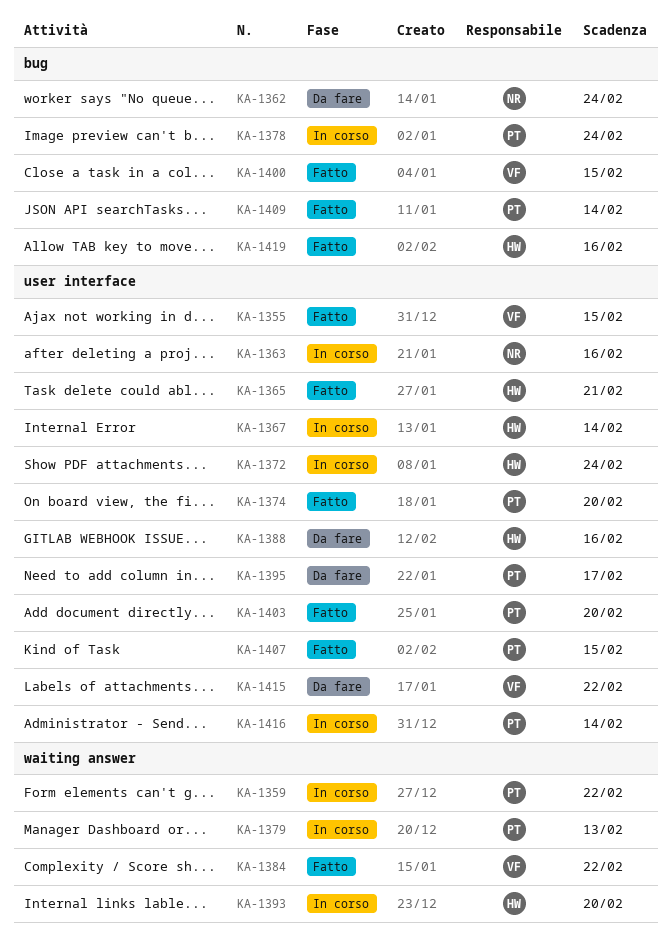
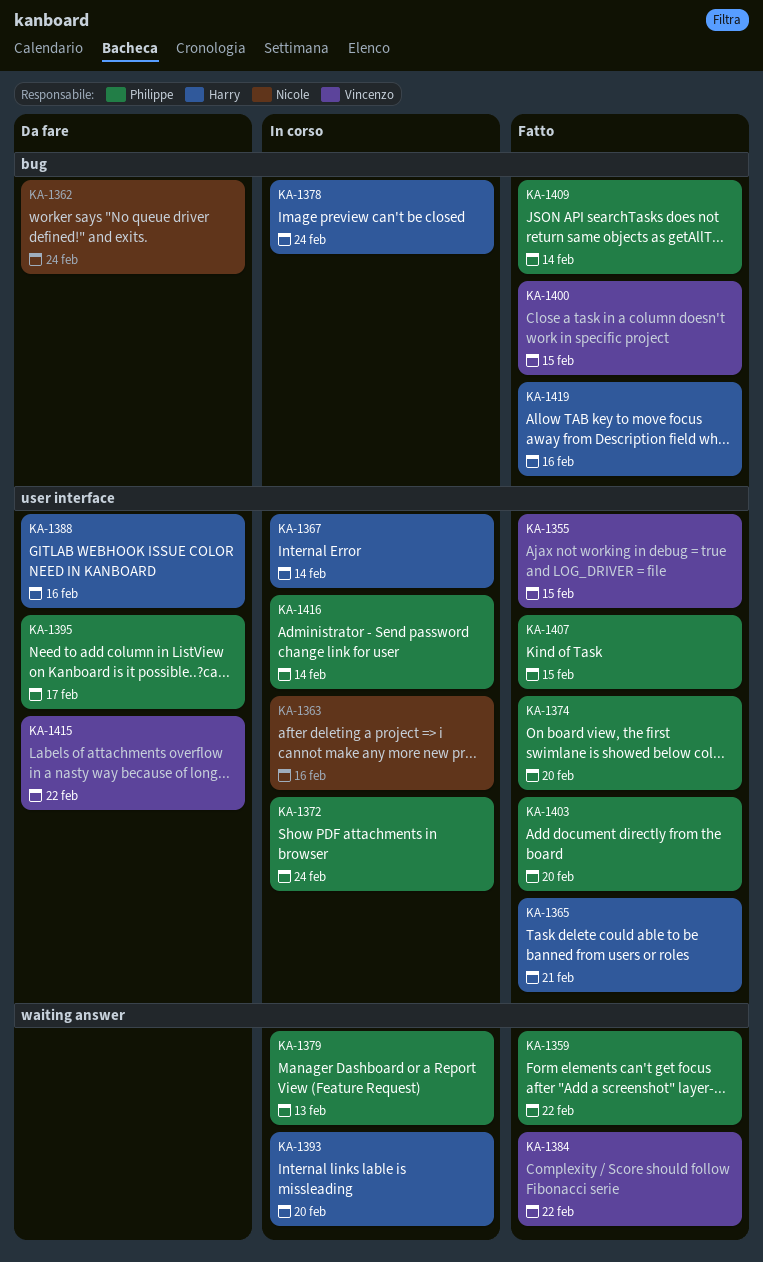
KA-1359, status: In corso -> Fatto
KA-1372, owner: Harry -> Philippe
KA-1378, owner: Philippe -> Harry

